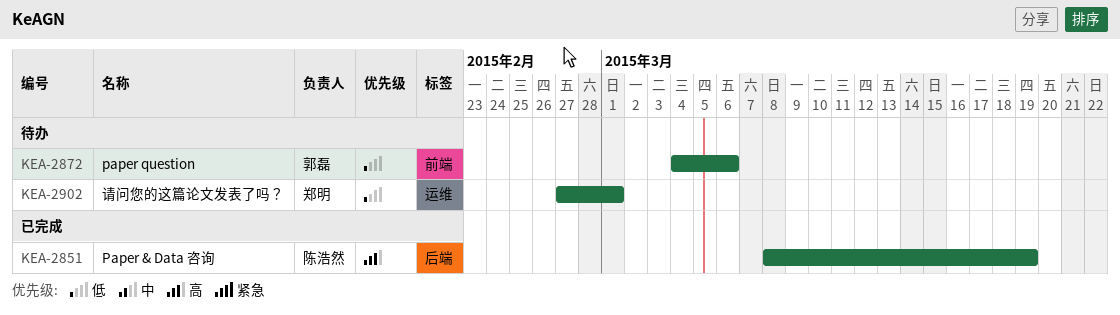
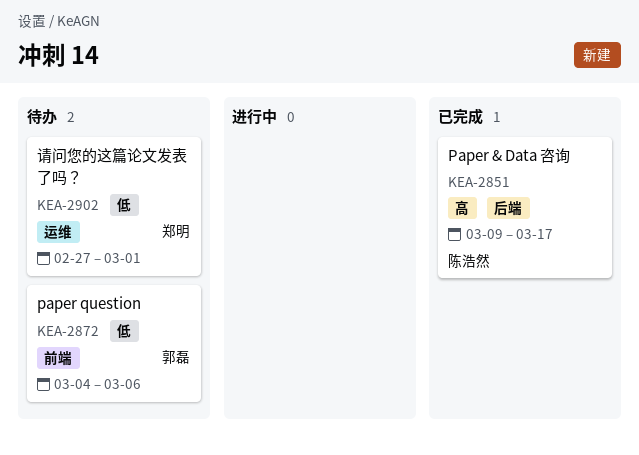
KEA-2851, start: Mar 8 -> Mar 9
KEA-2851, due: Mar 19 -> Mar 17

